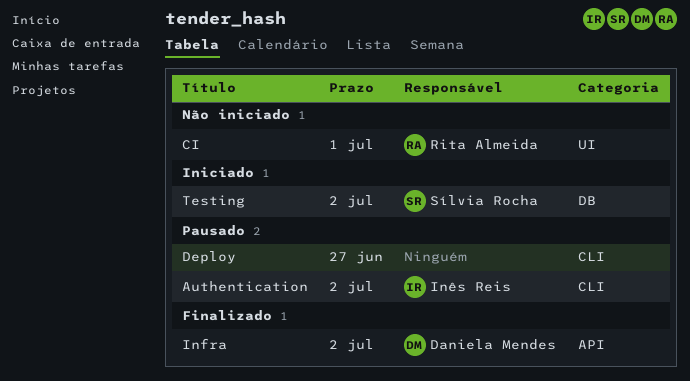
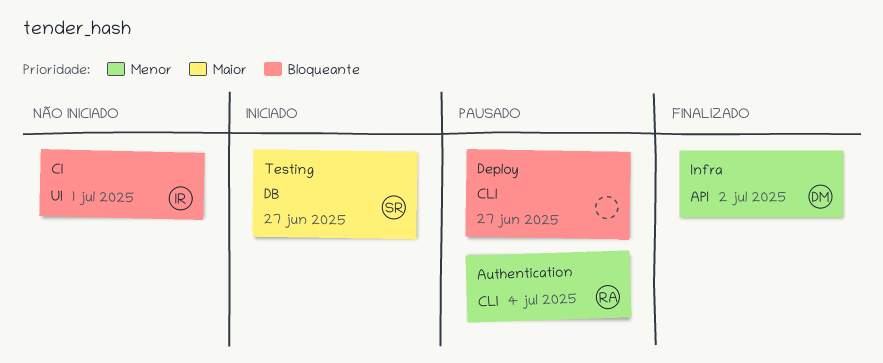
Authentication, owner: Inês Reis -> Rita Almeida
Authentication, due: Jul 2 -> Jul 4
CI, owner: Rita Almeida -> Inês Reis
Testing, due: Jul 2 -> Jun 27

